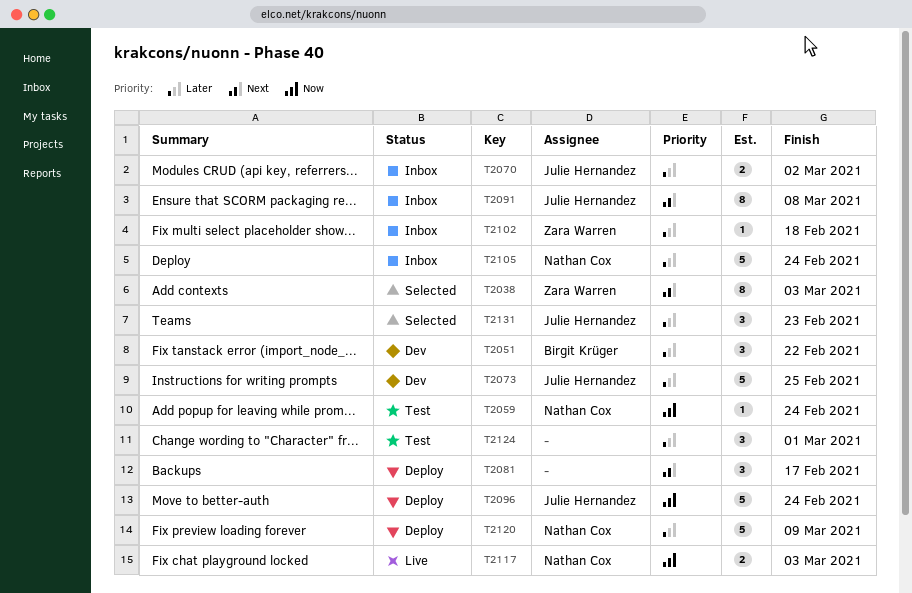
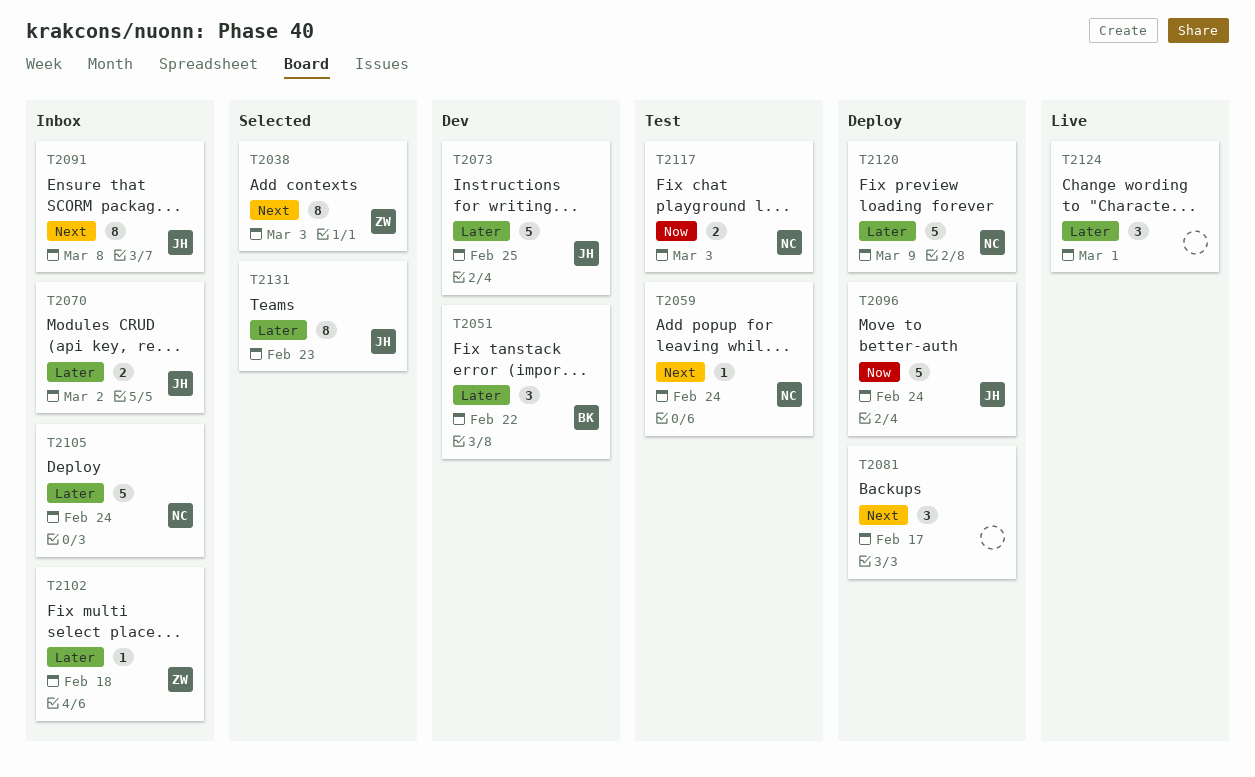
T2059, priority: Now -> Next
T2117, status: Live -> Test
T2124, status: Test -> Live
T2131, estimate: 3 -> 8

